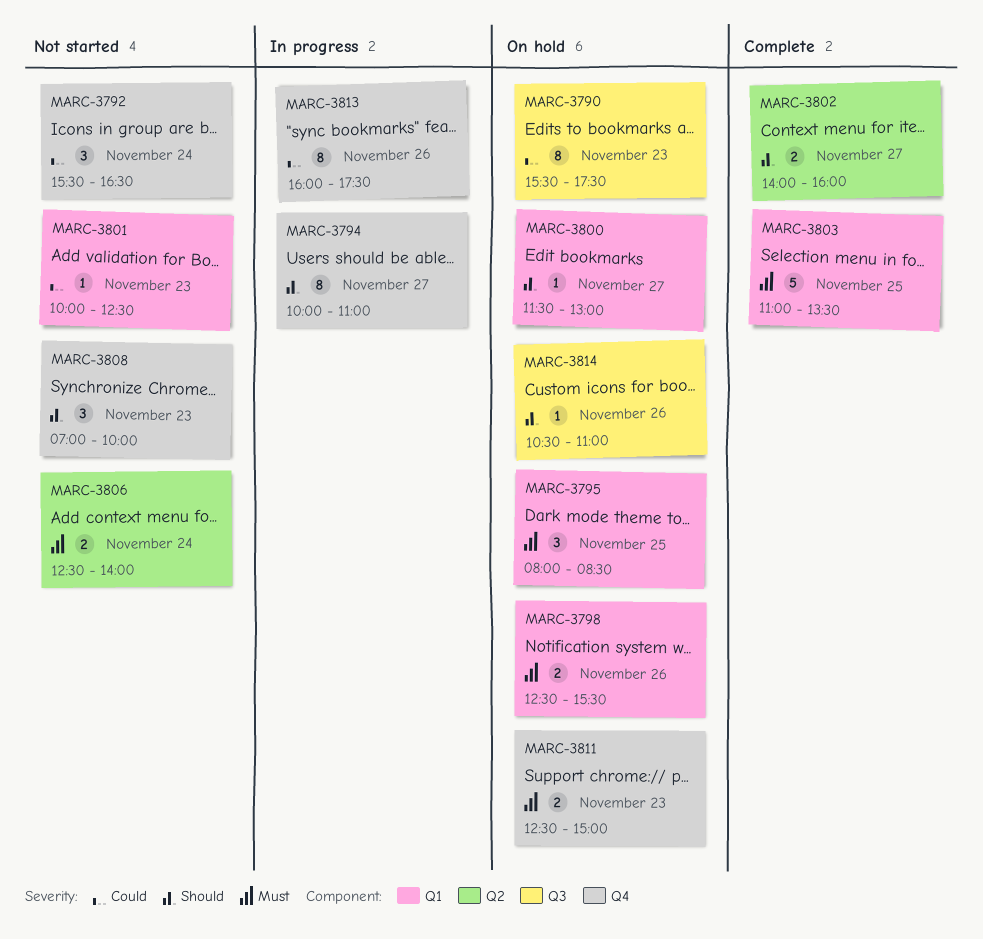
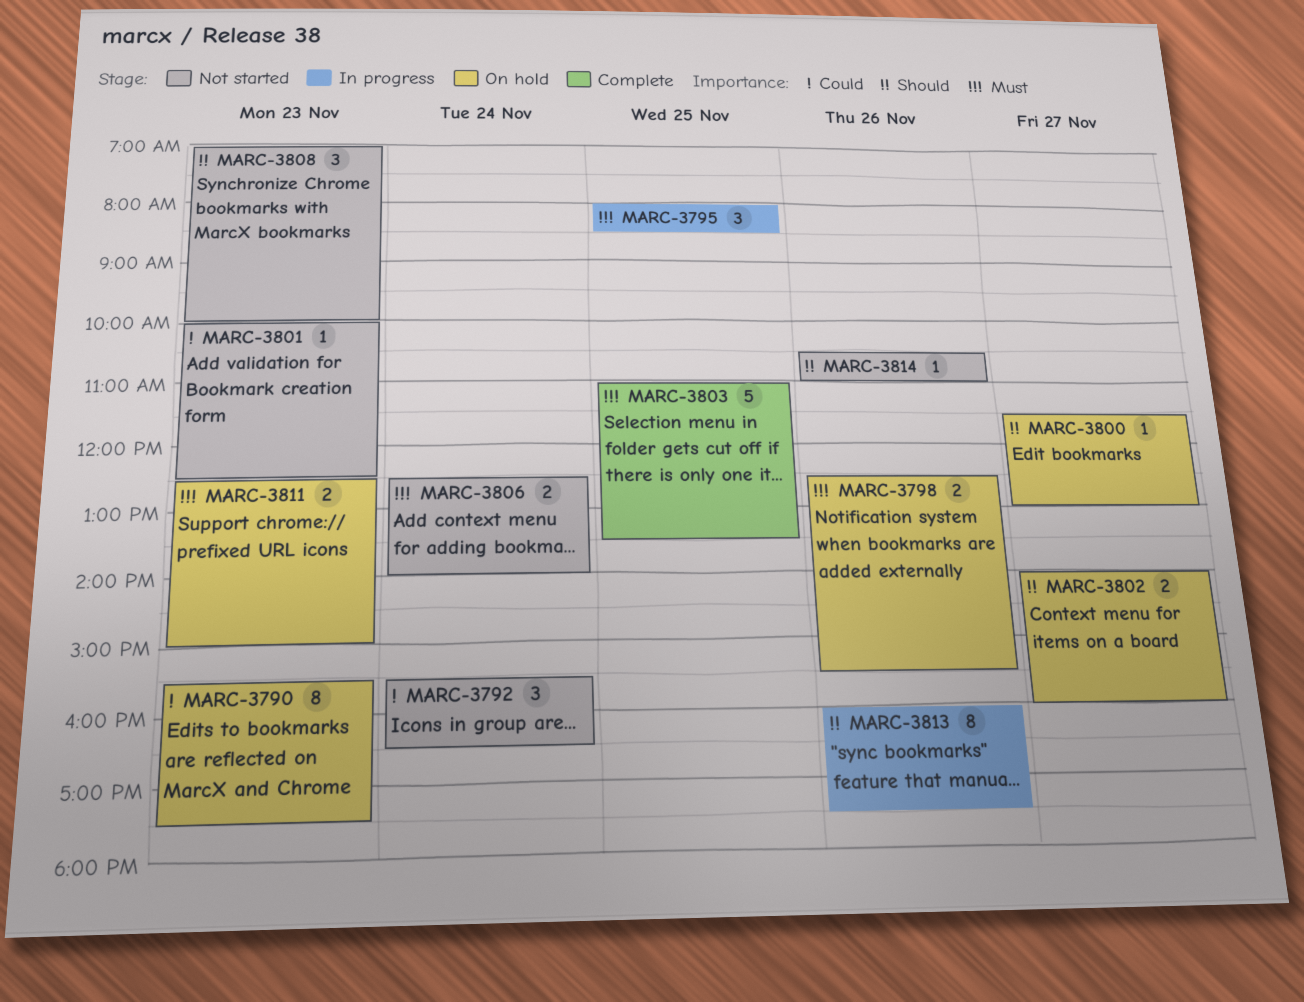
MARC-3794: present -> none
MARC-3795, status: On hold -> In progress
MARC-3802, status: Complete -> On hold
MARC-3813, priority: Could -> Should
MARC-3814, status: On hold -> Not started

